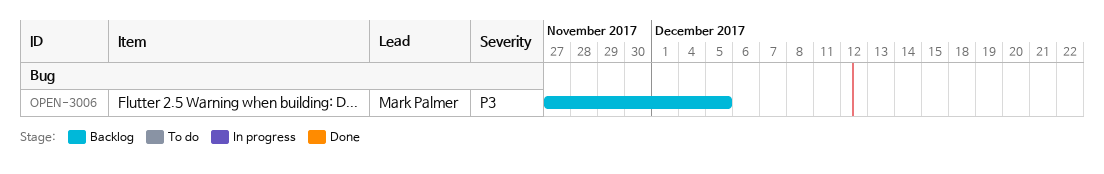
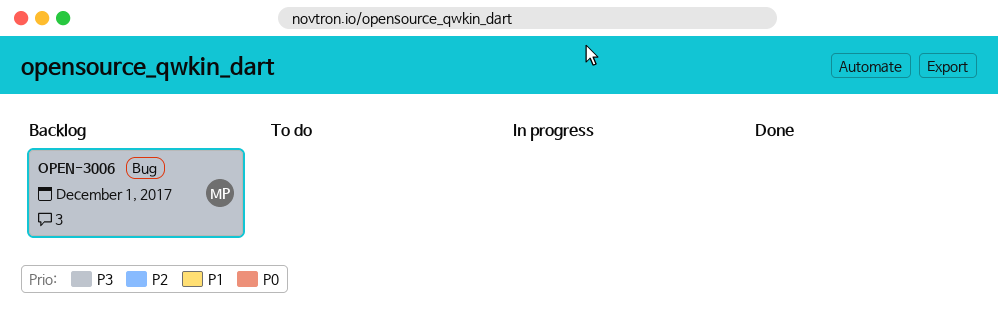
OPEN-3006, due: Dec 5 -> Dec 1

